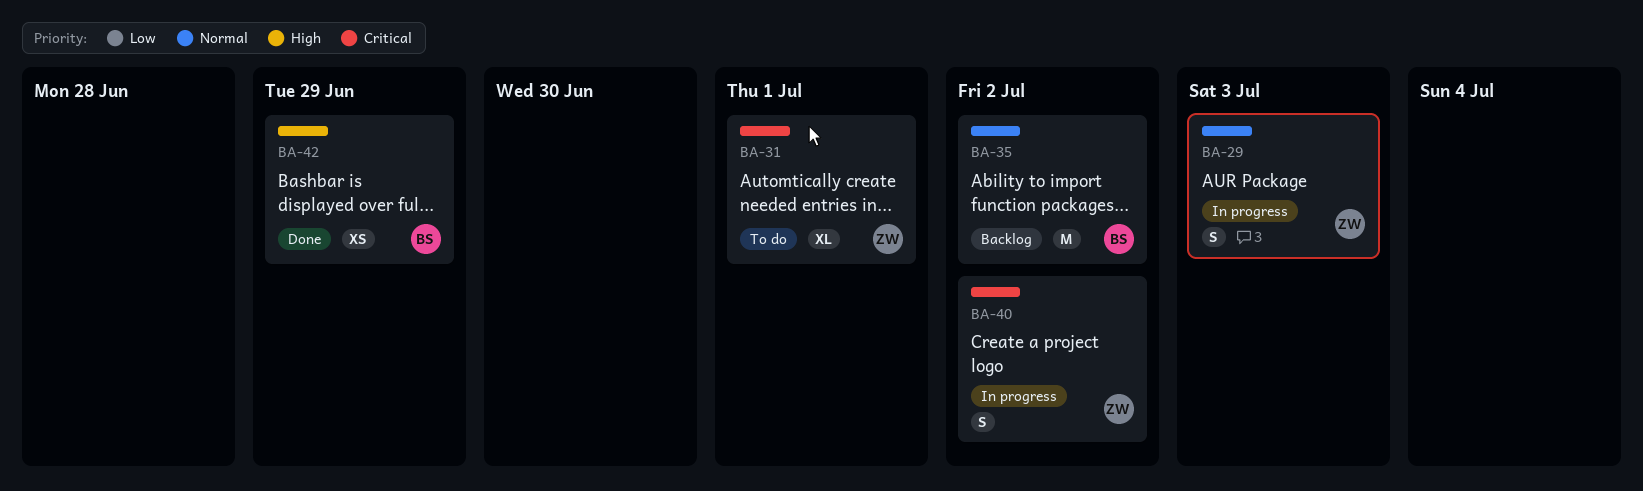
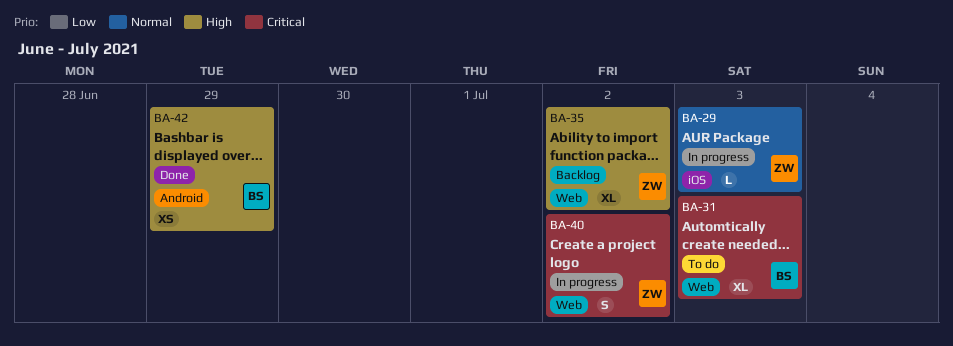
BA-29, estimate: S -> L
BA-31, owner: ZW -> BS
BA-31, due: Jul 1 -> Jul 3
BA-35, owner: BS -> ZW
BA-35, priority: Normal -> High
BA-35, estimate: M -> XL

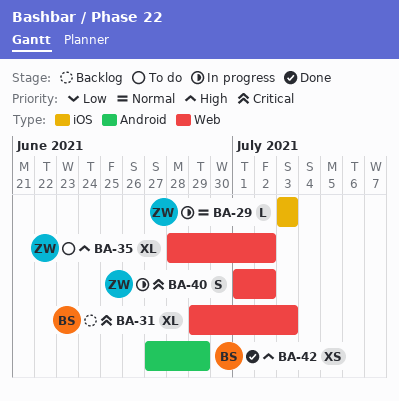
BA-31, status: To do -> Backlog
BA-35, status: Backlog -> To do

